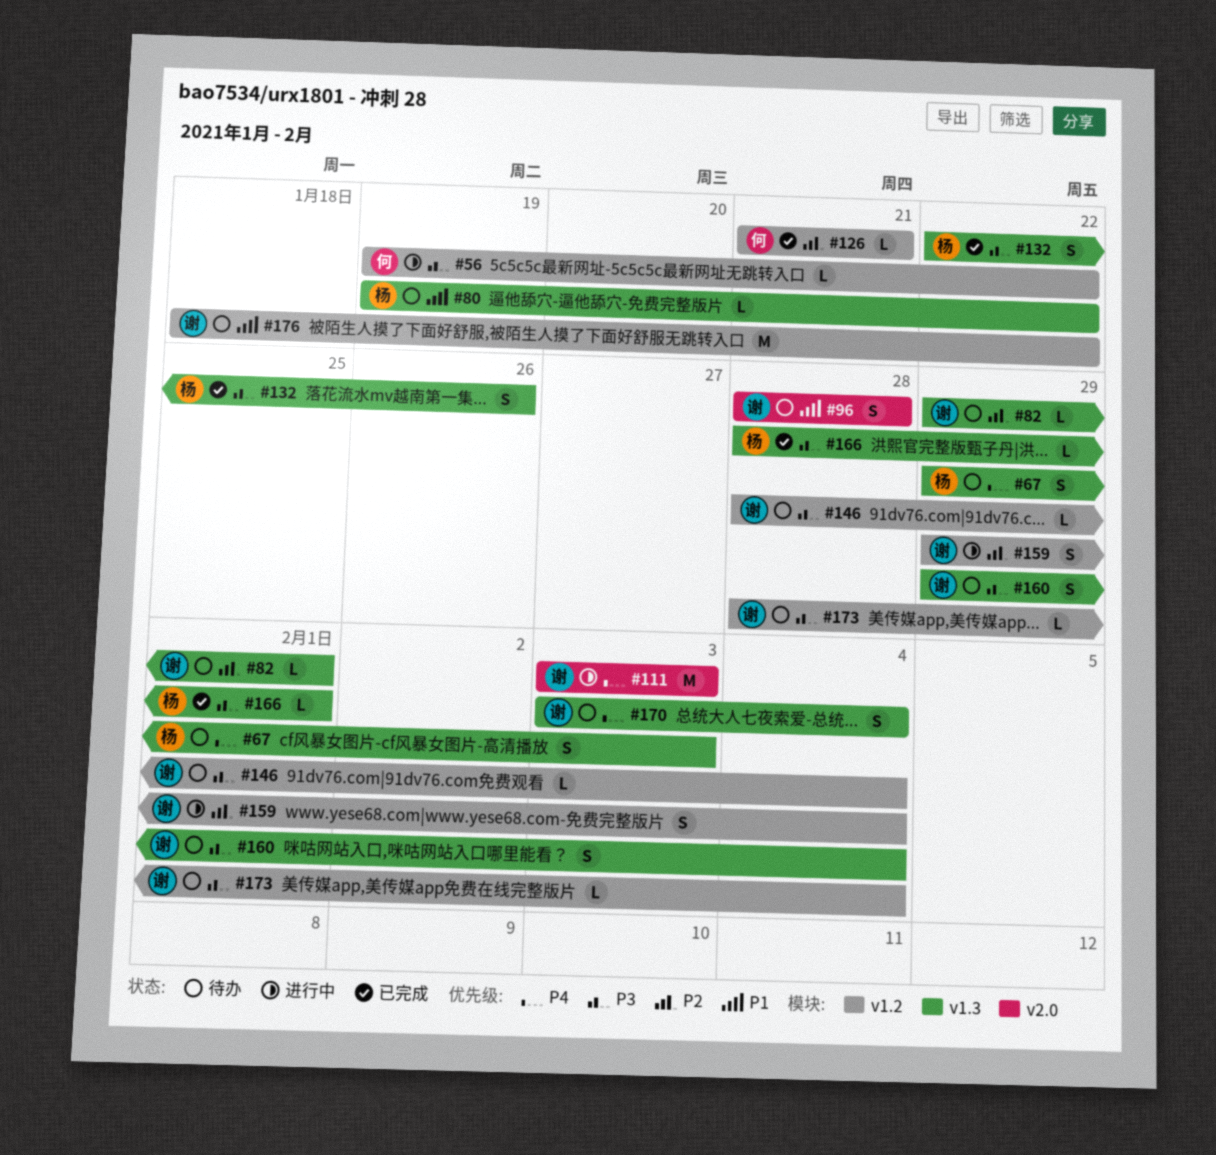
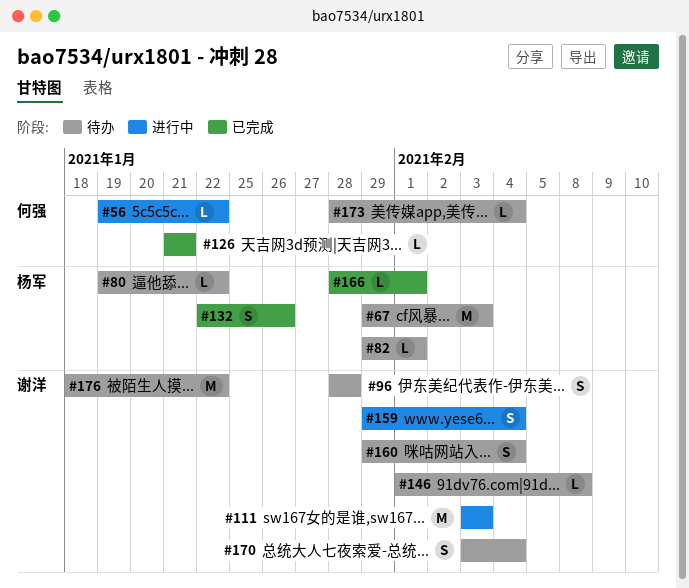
#67, estimate: S -> M
#82, owner: 谢洋 -> 杨军
#146, start: Jan 28 -> Feb 1
#146, due: Feb 4 -> Feb 8
#173, owner: 谢洋 -> 何强

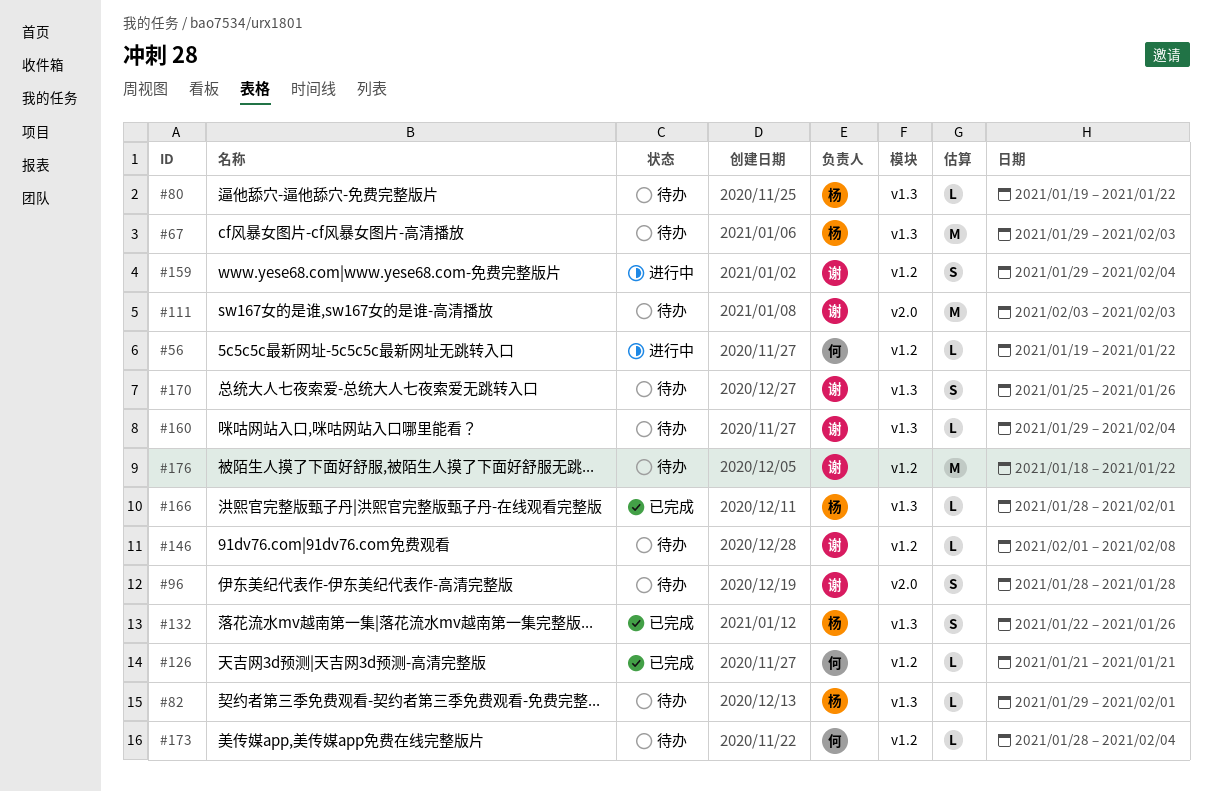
#111, status: 进行中 -> 待办
#160, estimate: S -> L
#170, start: Feb 3 -> Jan 25
#170, due: Feb 4 -> Jan 26

